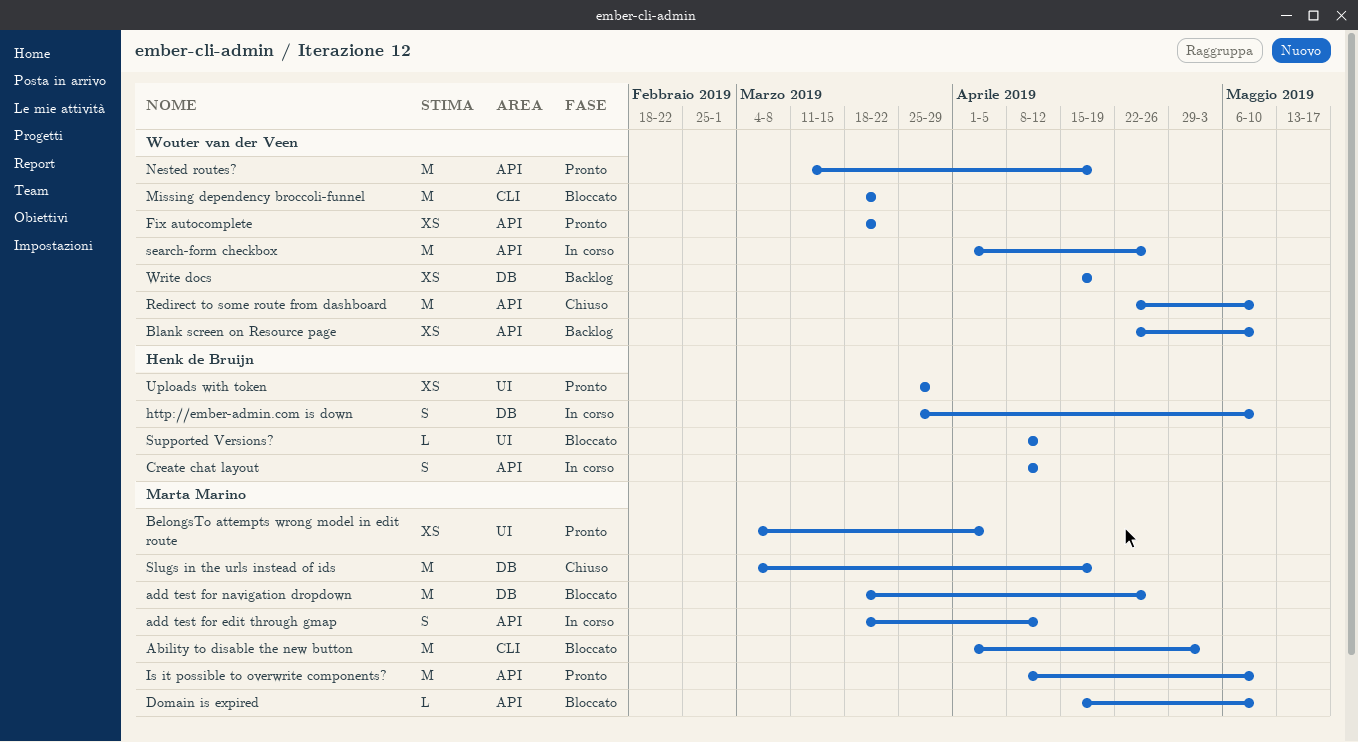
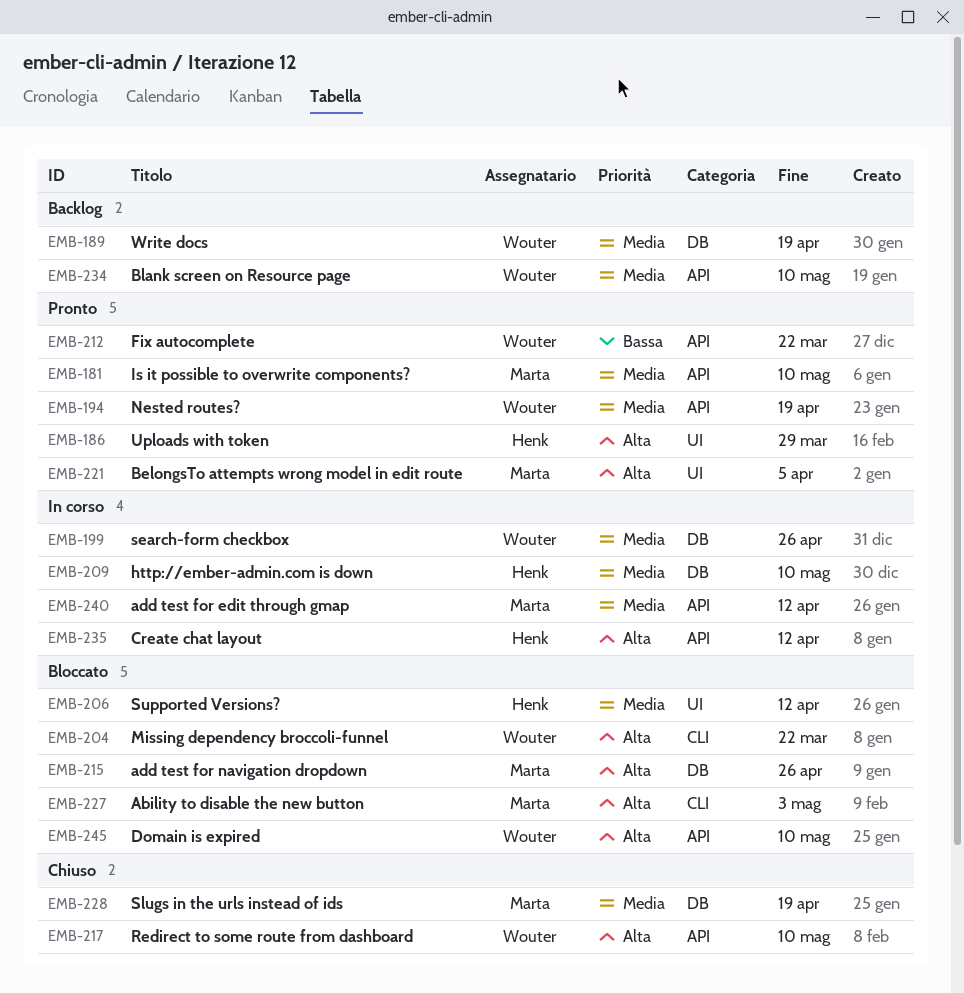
Domain is expired, owner: Marta Marino -> Wouter van der Veen
search-form checkbox, label: API -> DB

